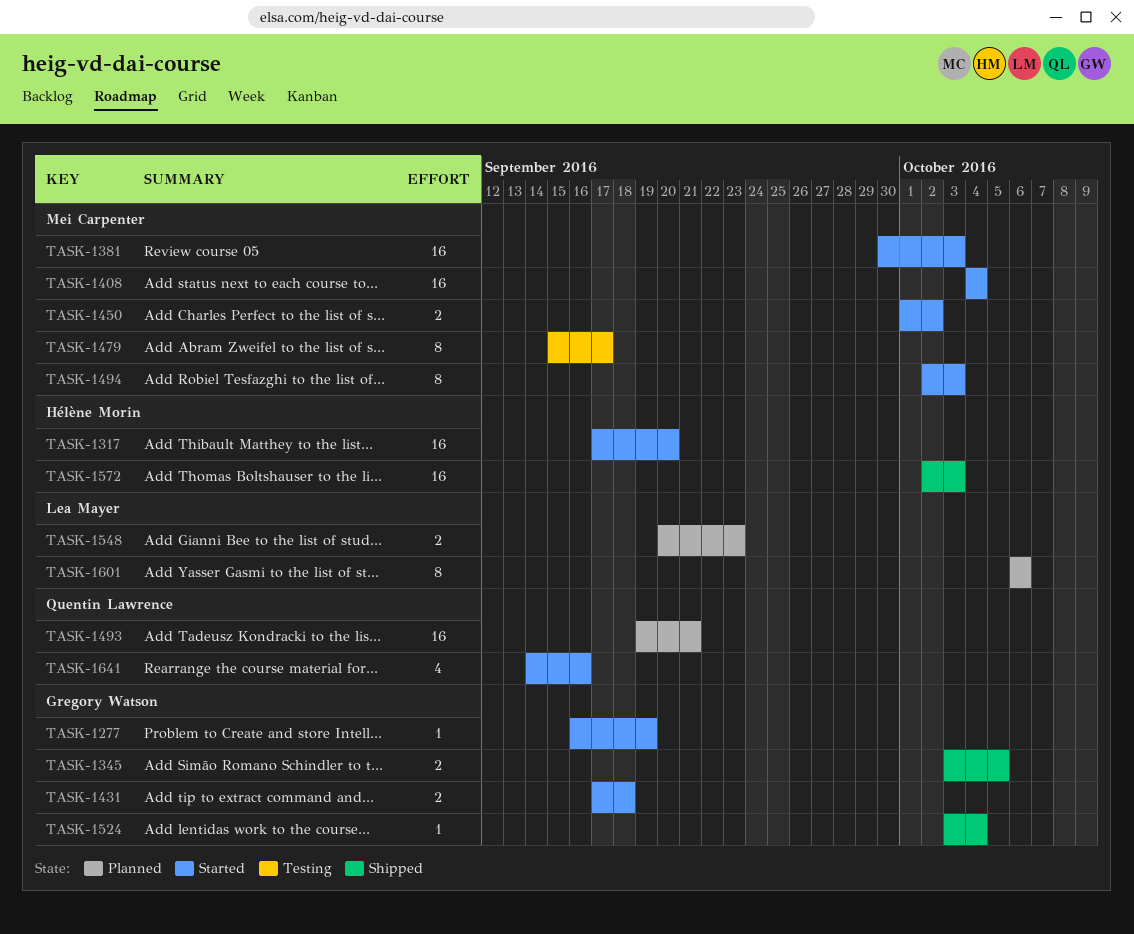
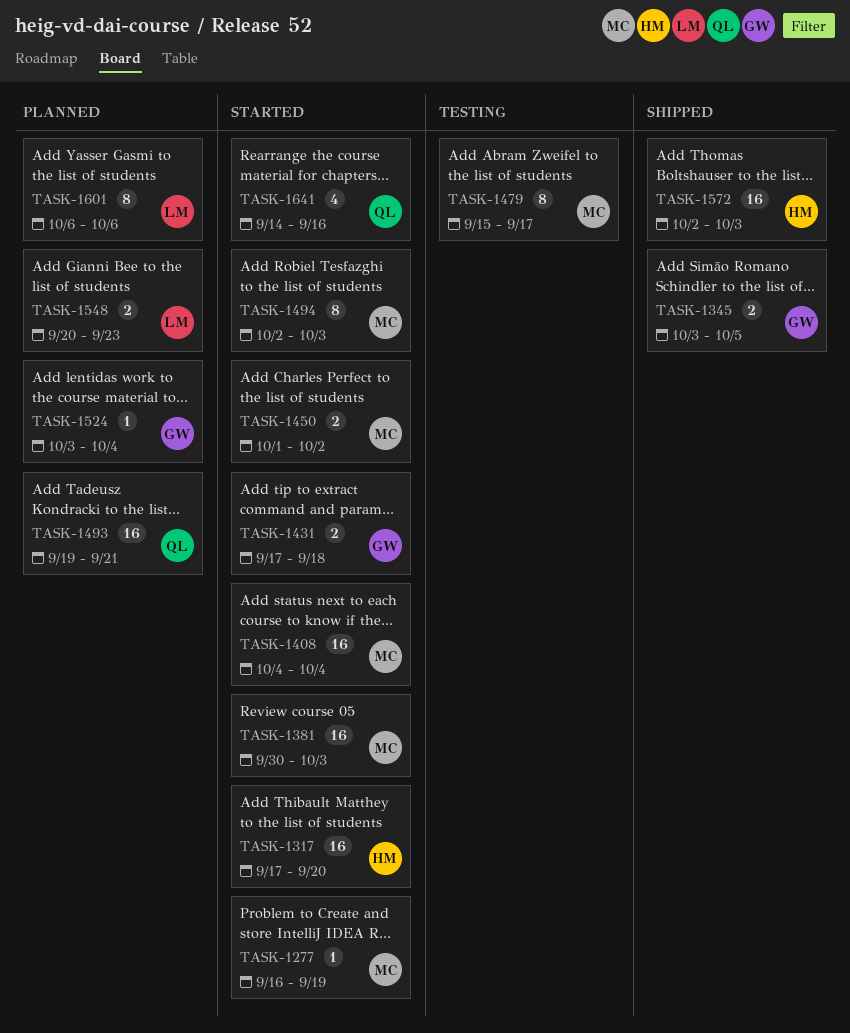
TASK-1277, owner: Gregory Watson -> Mei Carpenter
TASK-1524, status: Shipped -> Planned

